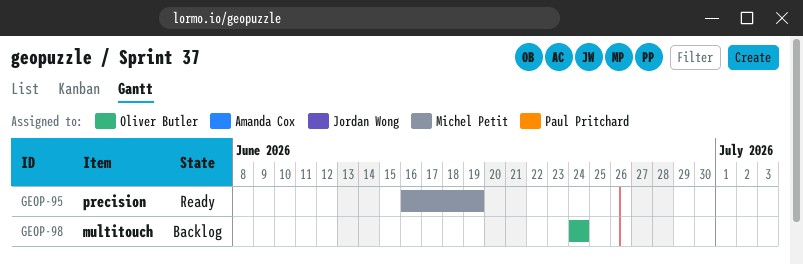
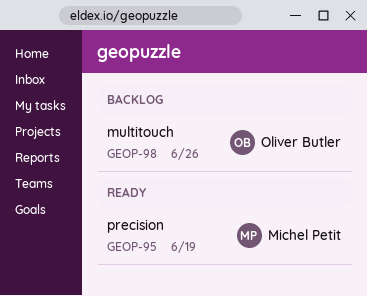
GEOP-98, due: Jun 24 -> Jun 26

